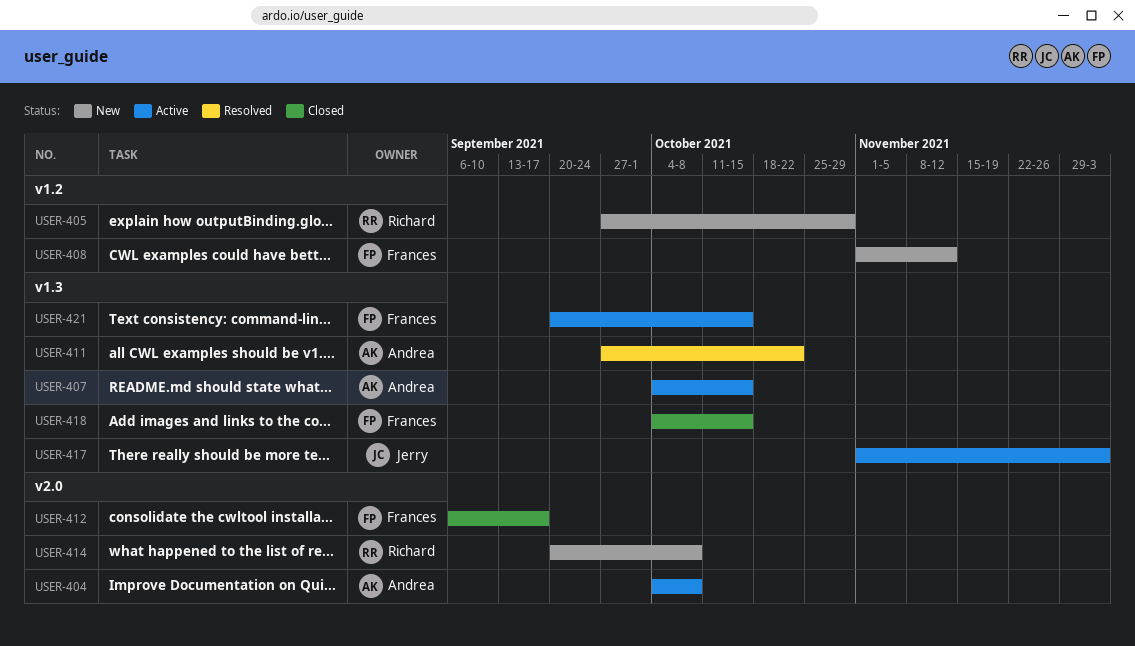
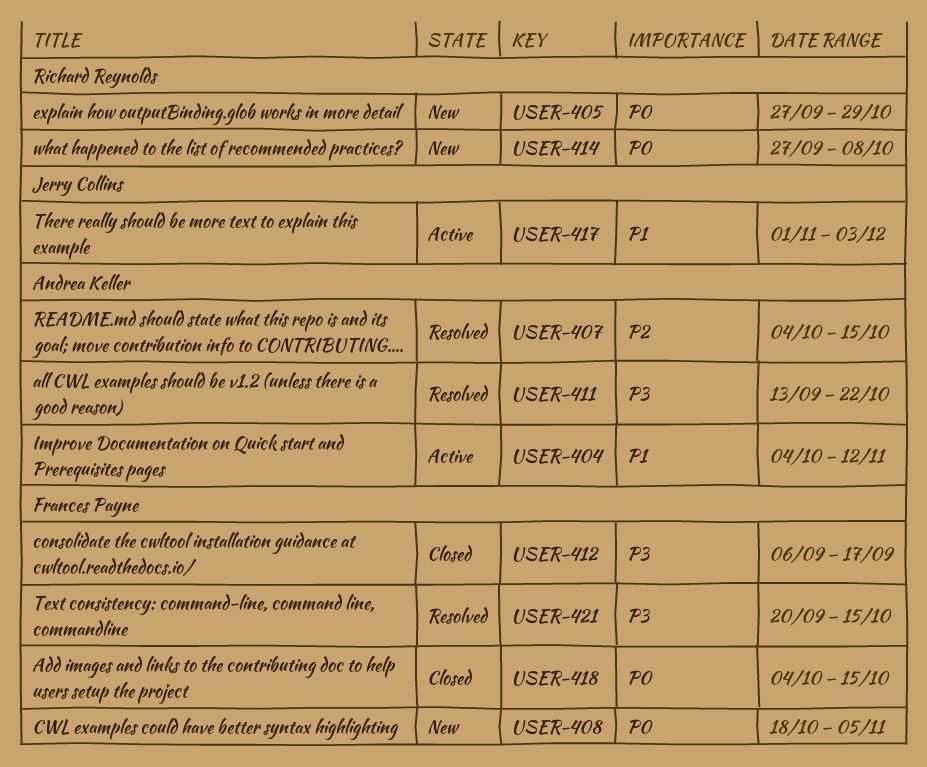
USER-404, due: Oct 8 -> Nov 12
USER-407, status: Active -> Resolved
USER-408, start: Nov 1 -> Oct 18
USER-408, due: Nov 12 -> Nov 5
USER-411, start: Sep 27 -> Sep 13
USER-414, start: Sep 20 -> Sep 27
USER-421, status: Active -> Resolved

